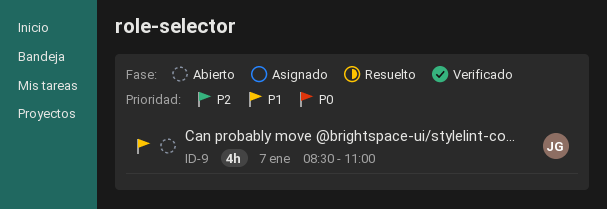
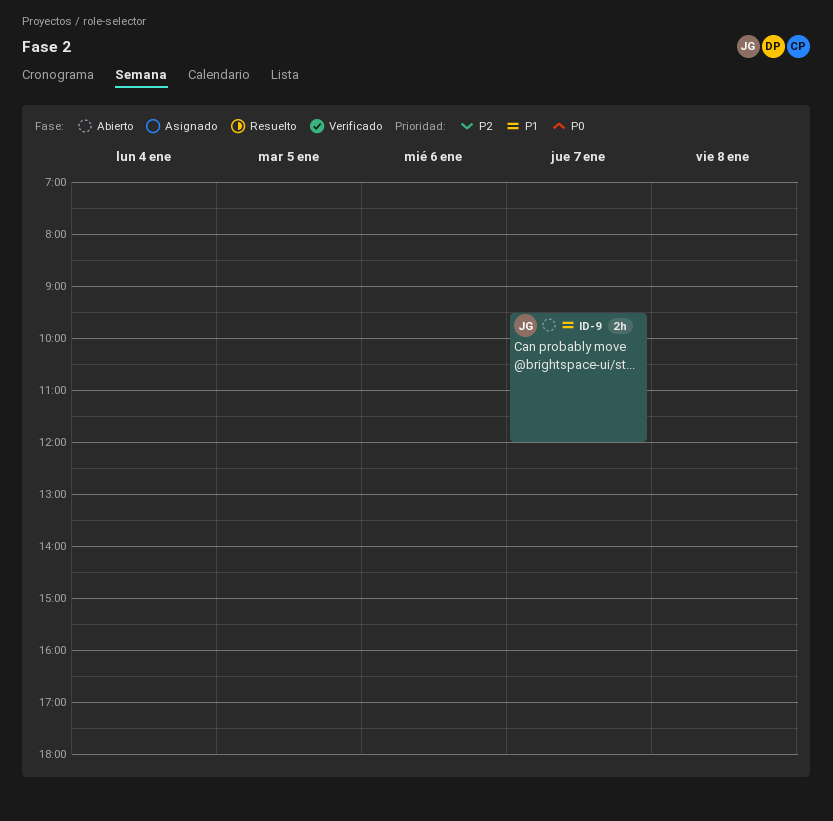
ID-9, estimate: 4h -> 2h
ID-9, begins: 08:30 -> 09:30
ID-9, ends: 11:00 -> 12:00

